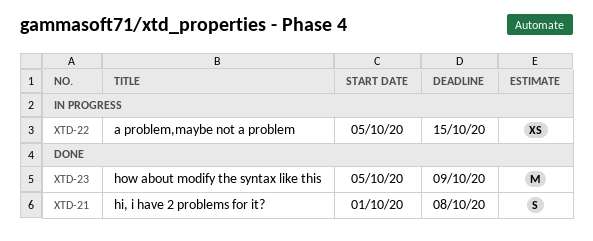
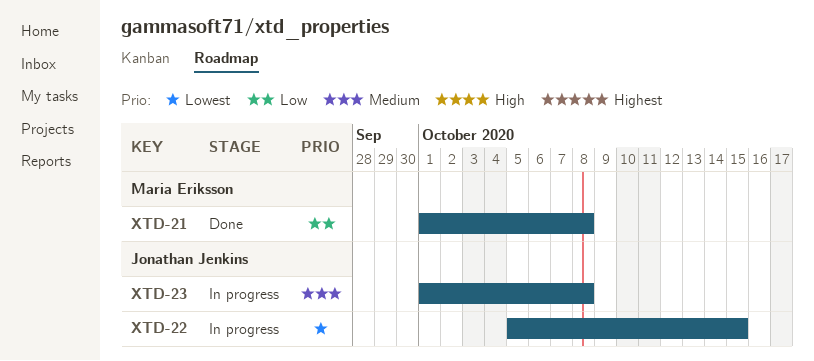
XTD-23, status: Done -> In progress
XTD-23, start: Oct 5 -> Oct 1
XTD-23, due: Oct 9 -> Oct 8

